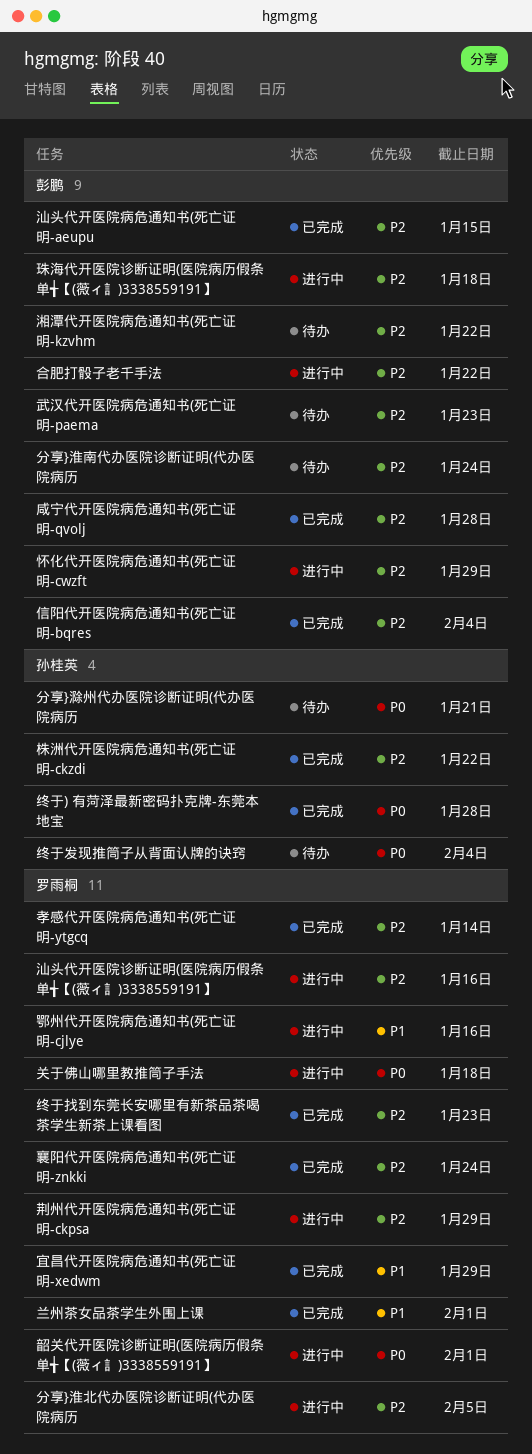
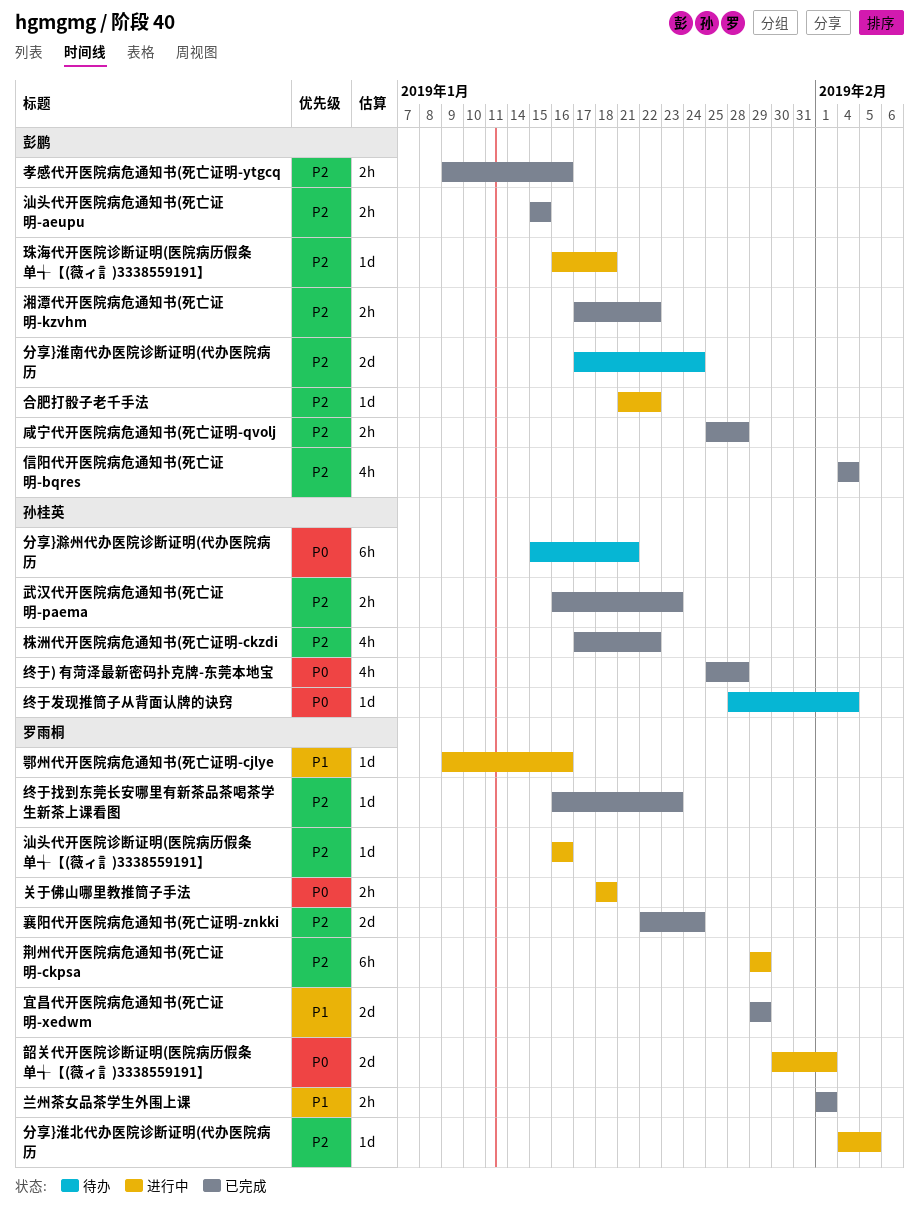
孝感代开医院病危通知书(死亡证明-ytgcq, owner: 罗雨桐 -> 彭鹏
孝感代开医院病危通知书(死亡证明-ytgcq, due: Jan 14 -> Jan 16
怀化代开医院病危通知书(死亡证明-cwzft: present -> none
武汉代开医院病危通知书(死亡证明-paema, status: 待办 -> 已完成
武汉代开医院病危通知书(死亡证明-paema, owner: 彭鹏 -> 孙桂英
湘潭代开医院病危通知书(死亡证明-kzvhm, status: 待办 -> 已完成

